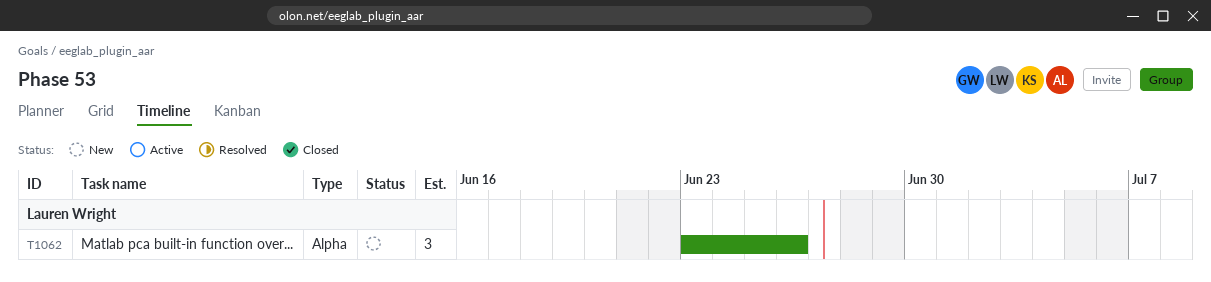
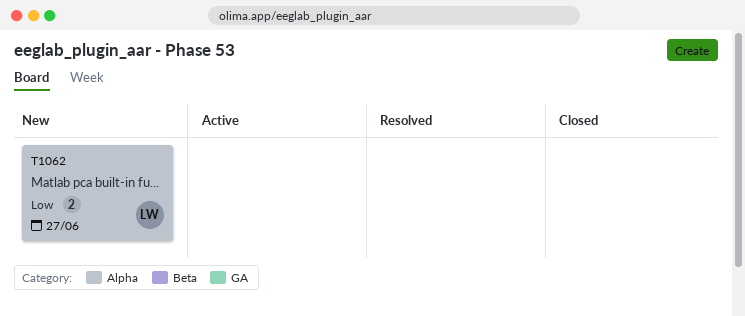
T1062, estimate: 3 -> 2
T1062, due: Jun 26 -> Jun 27

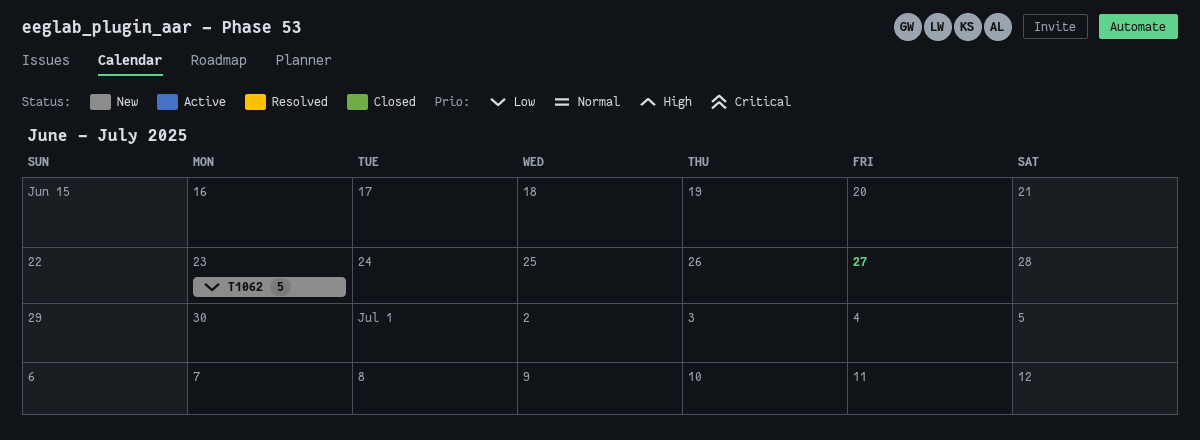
T1062, estimate: 2 -> 5
T1062, due: Jun 27 -> Jun 23

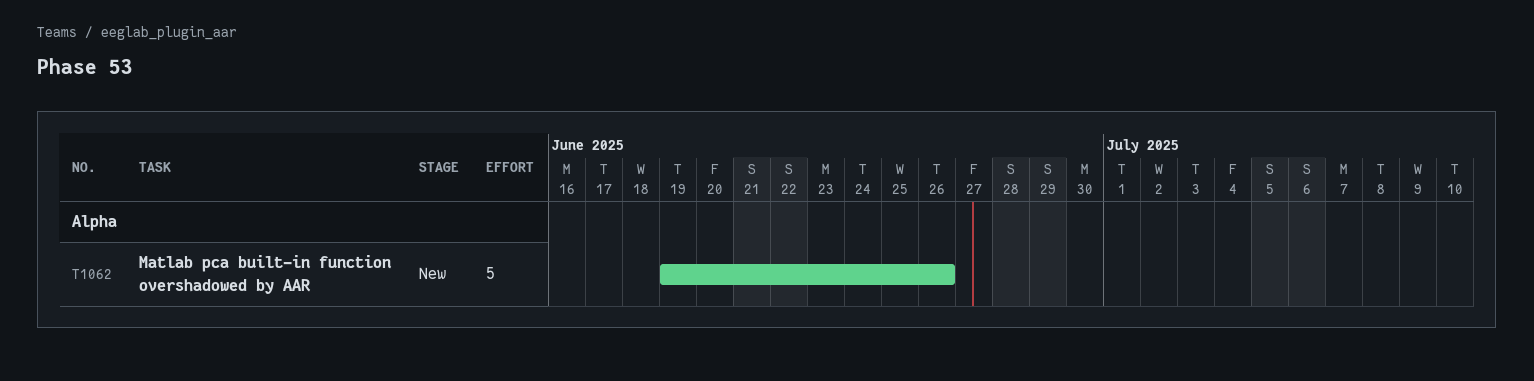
T1062, start: Jun 23 -> Jun 19
T1062, due: Jun 23 -> Jun 26

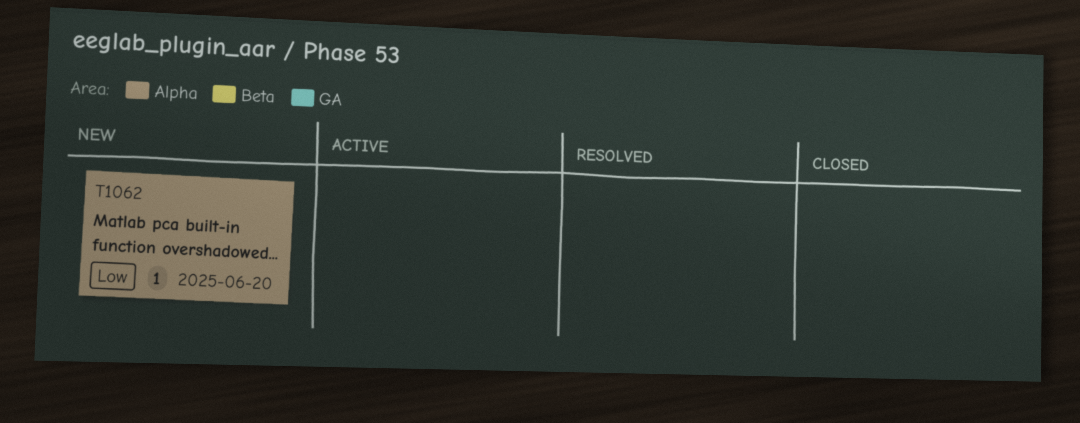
T1062, estimate: 5 -> 1
T1062, due: Jun 26 -> Jun 20

